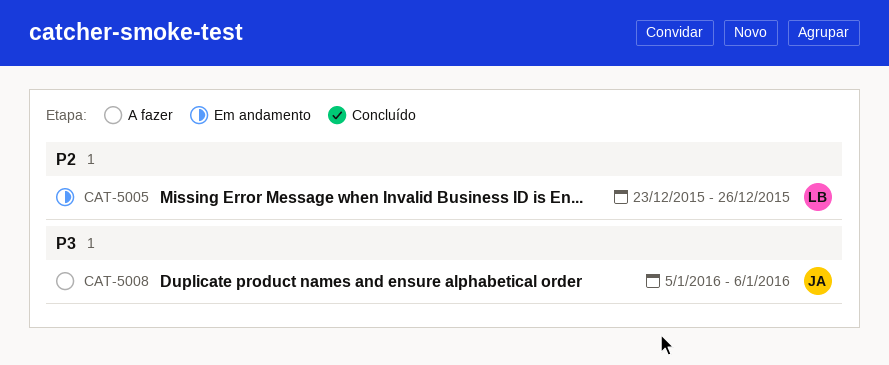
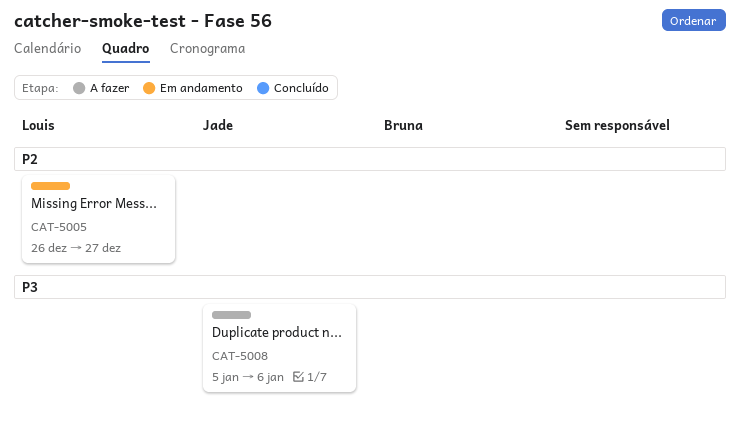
CAT-5005, start: Dec 23 -> Dec 26
CAT-5005, due: Dec 26 -> Dec 27

